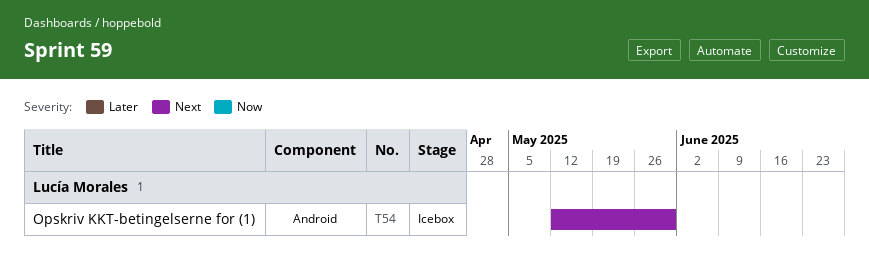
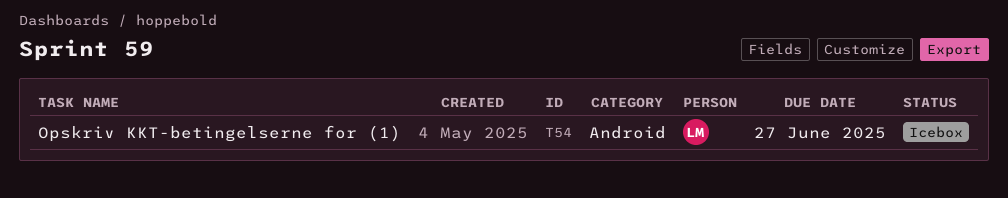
T54, due: May 30 -> Jun 27

